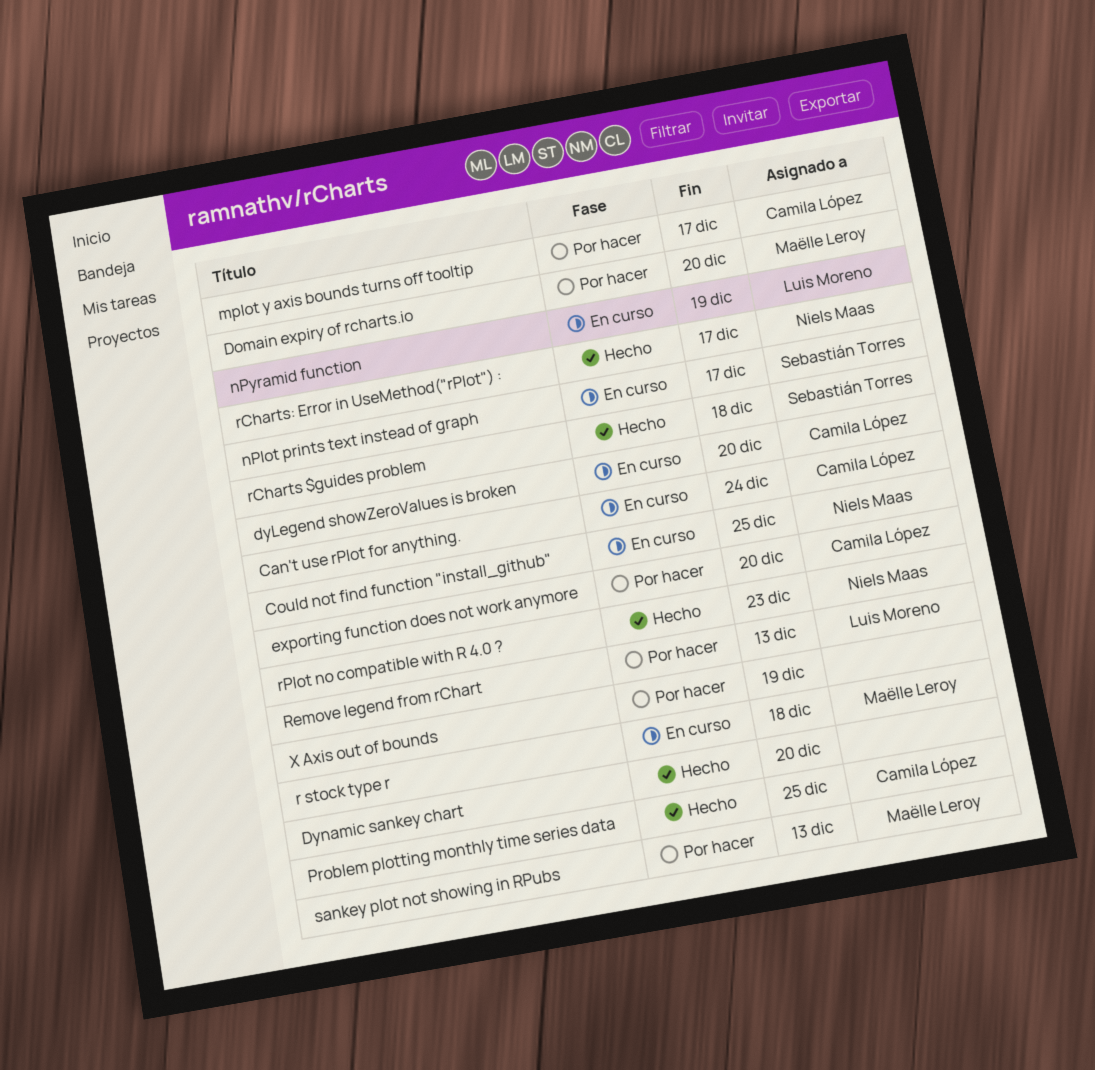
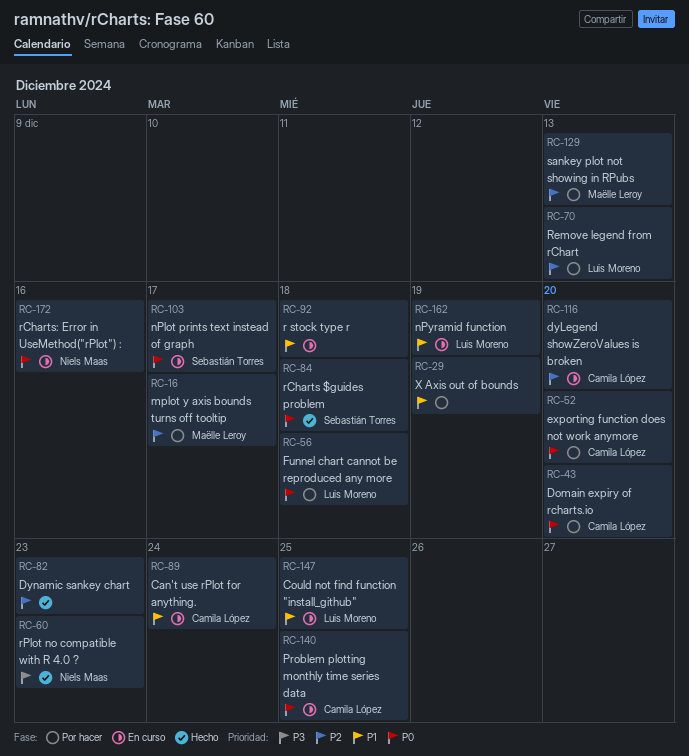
Could not find function "install_github", owner: Niels Maas -> Luis Moreno
Domain expiry of rcharts.io, owner: Maëlle Leroy -> Camila López
Dynamic sankey chart, due: Dec 20 -> Dec 23
Funnel chart cannot be reproduced any more: none -> present
mplot y axis bounds turns off tooltip, owner: Camila López -> Maëlle Leroy
Problem plotting monthly time series data, status: Hecho -> En curso
r stock type r, owner: Maëlle Leroy -> none
rCharts: Error in UseMethod("rPlot") :, status: Hecho -> En curso
rCharts: Error in UseMethod("rPlot") :, due: Dec 17 -> Dec 16

